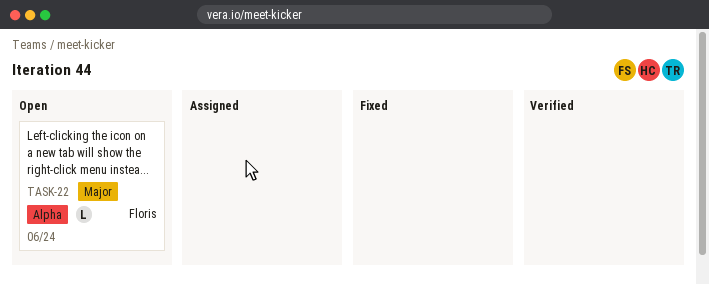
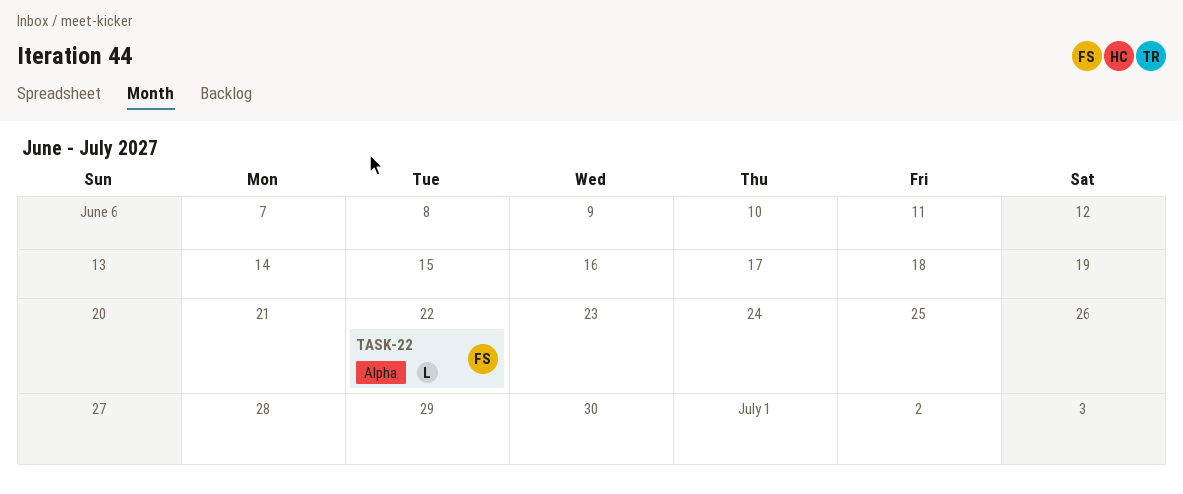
TASK-22, due: Jun 24 -> Jun 22

